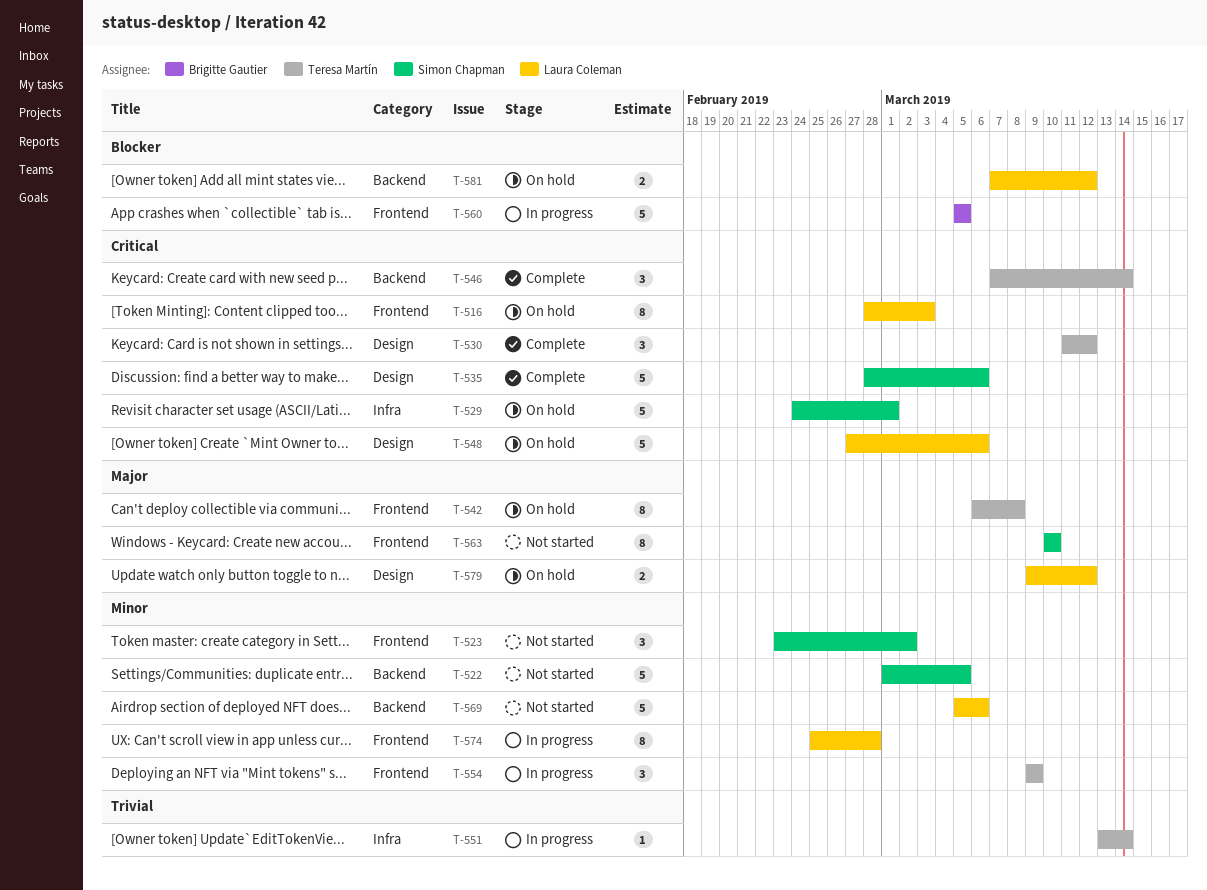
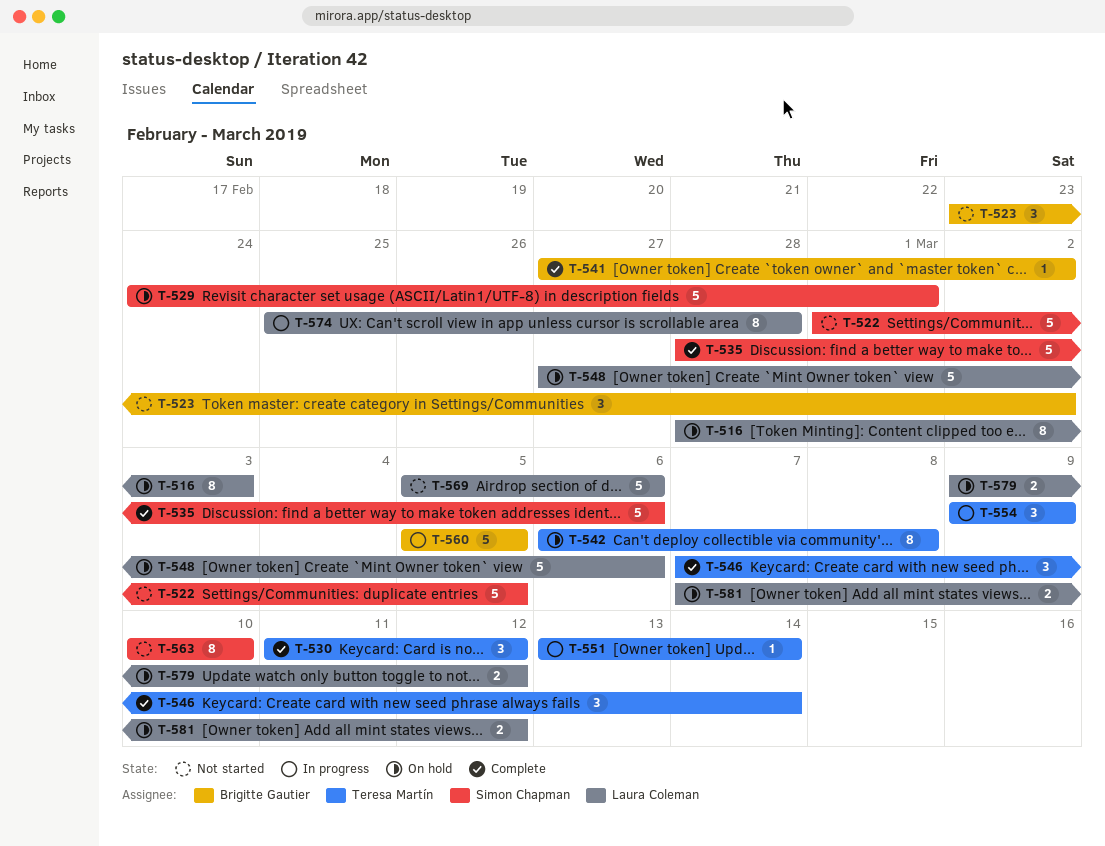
T-523, owner: Simon Chapman -> Brigitte Gautier
T-541: none -> present

